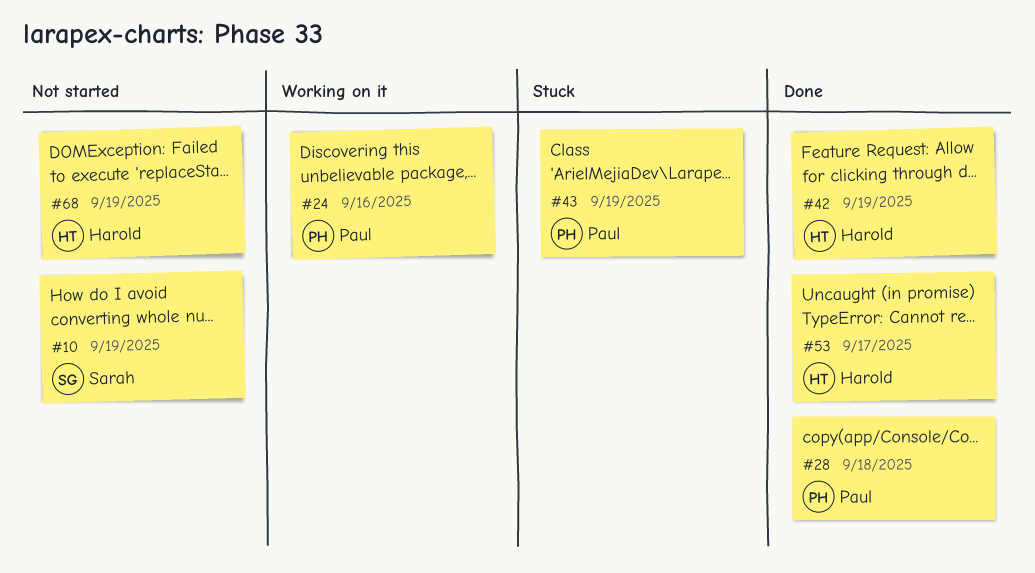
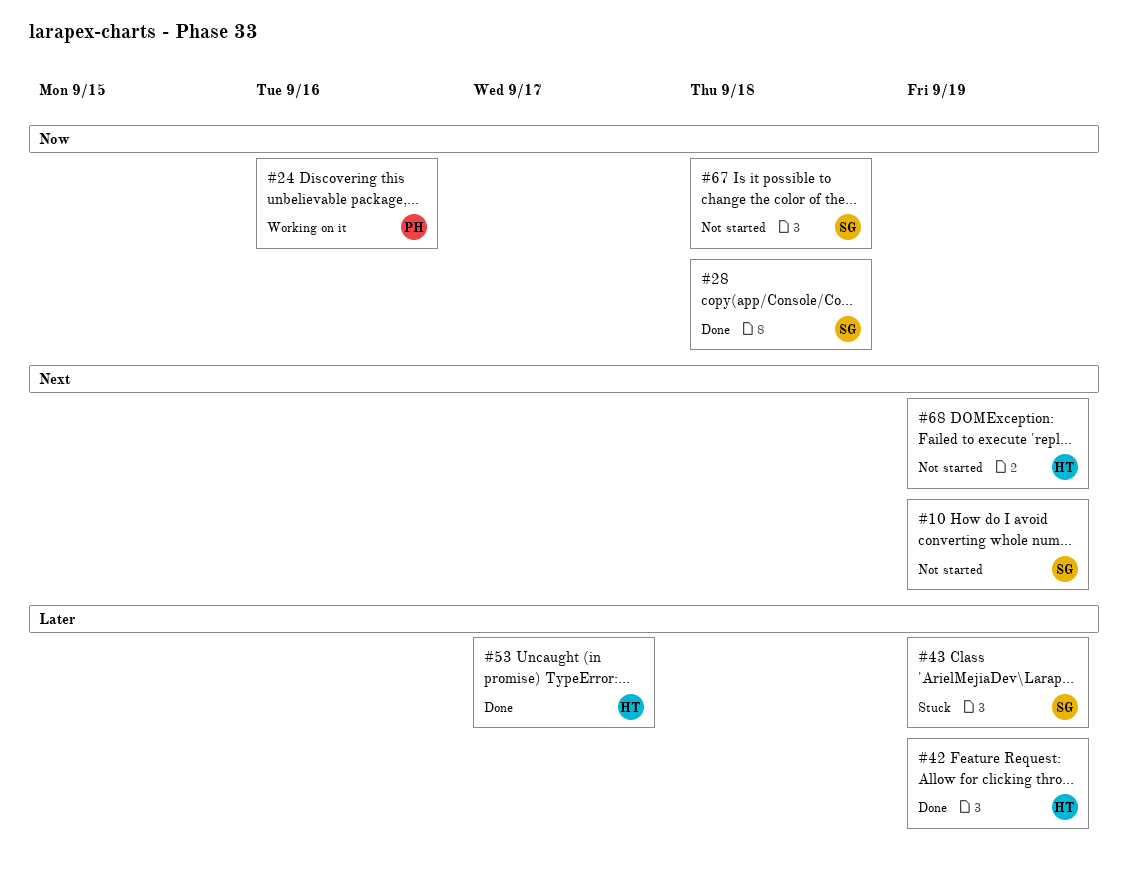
#28, owner: Paul -> Sarah
#43, owner: Paul -> Sarah
#67: none -> present

